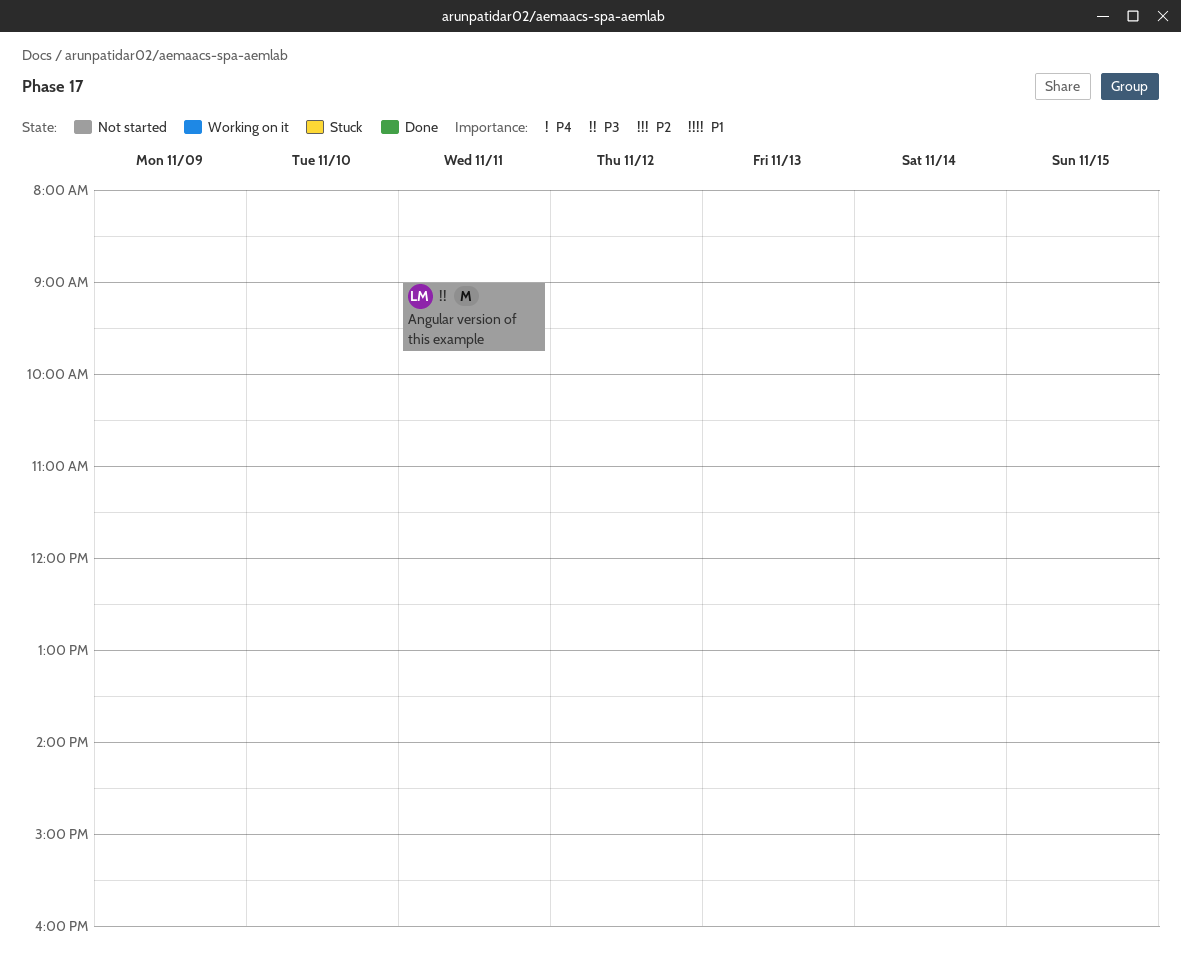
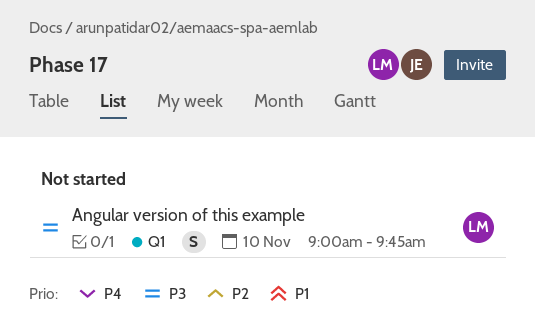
Angular version of this example, estimate: M -> S
Angular version of this example, day: Nov 11 -> Nov 10

